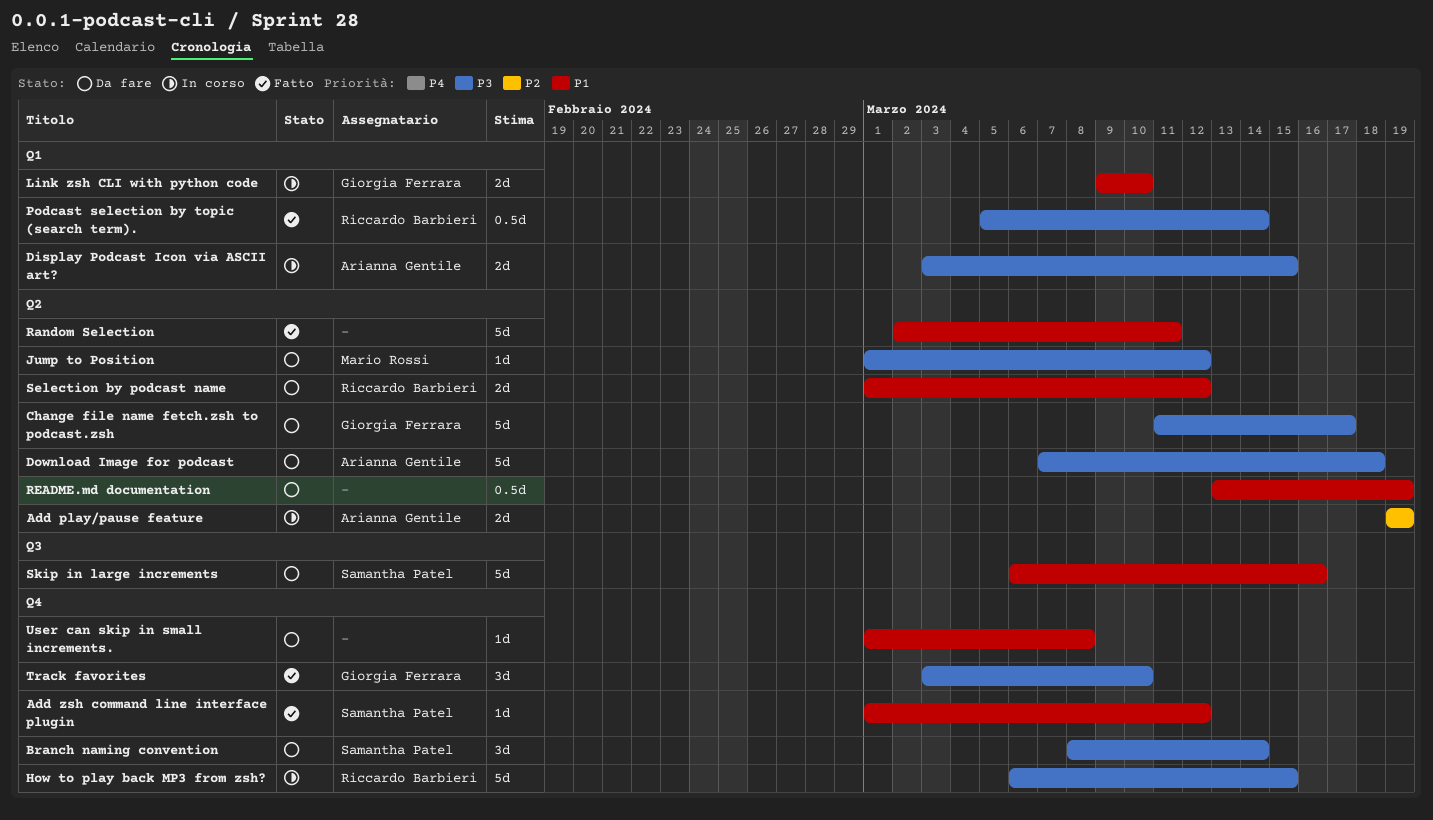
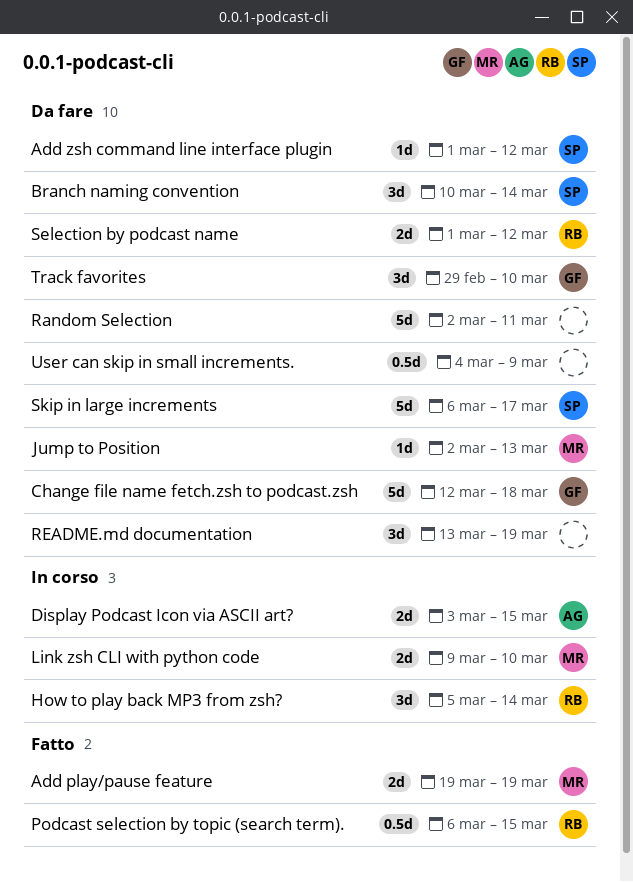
Add play/pause feature, status: In corso -> Fatto
Add play/pause feature, owner: Arianna Gentile -> Mario Rossi
Add zsh command line interface plugin, status: Fatto -> Da fare
Branch naming convention, start: Mar 8 -> Mar 10
Change file name fetch.zsh to podcast.zsh, start: Mar 11 -> Mar 12
Change file name fetch.zsh to podcast.zsh, due: Mar 17 -> Mar 18
Download Image for podcast: present -> none
How to play back MP3 from zsh?, estimate: 5d -> 3d
How to play back MP3 from zsh?, start: Mar 6 -> Mar 5
How to play back MP3 from zsh?, due: Mar 15 -> Mar 14
Jump to Position, start: Mar 1 -> Mar 2
Jump to Position, due: Mar 12 -> Mar 13
Link zsh CLI with python code, owner: Giorgia Ferrara -> Mario Rossi
Podcast selection by topic (search term)., start: Mar 5 -> Mar 6
Podcast selection by topic (search term)., due: Mar 14 -> Mar 15
Random Selection, status: Fatto -> Da fare
README.md documentation, estimate: 0.5d -> 3d
Skip in large increments, due: Mar 16 -> Mar 17
Track favorites, status: Fatto -> Da fare
Track favorites, start: Mar 3 -> Feb 29
User can skip in small increments., estimate: 1d -> 0.5d
User can skip in small increments., start: Mar 1 -> Mar 4
User can skip in small increments., due: Mar 8 -> Mar 9

